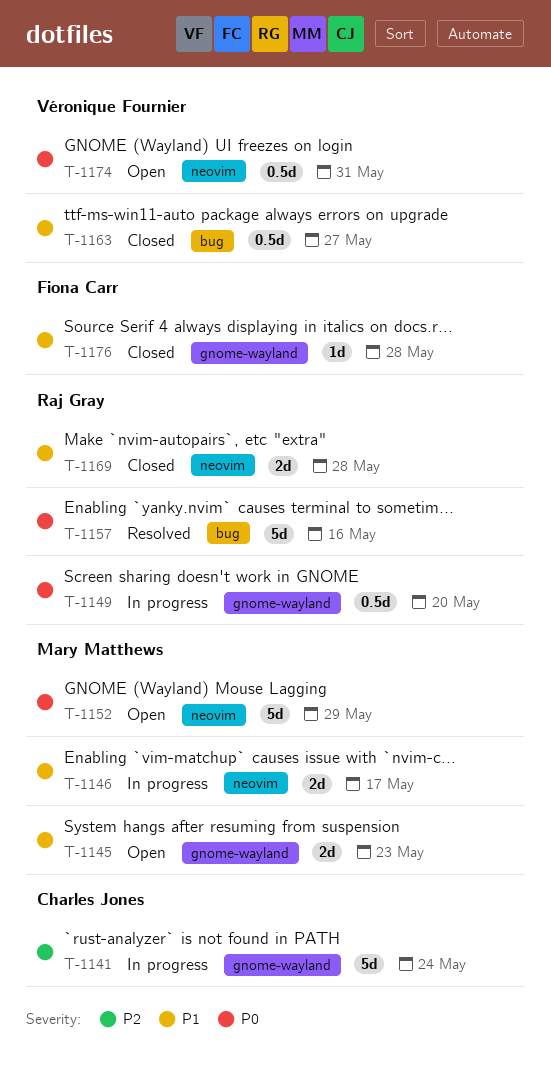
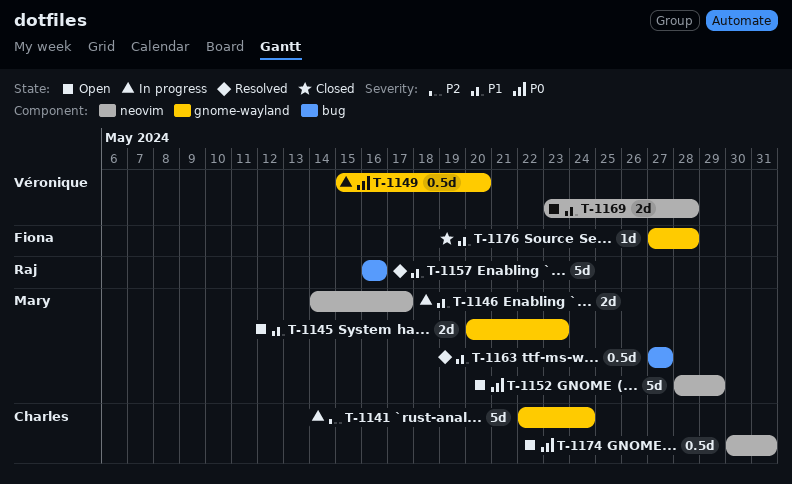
T-1149, owner: Raj Gray -> Véronique Fournier
T-1157, priority: P0 -> P1
T-1163, status: Closed -> Resolved
T-1163, owner: Véronique Fournier -> Mary Matthews
T-1169, status: Closed -> Open
T-1169, owner: Raj Gray -> Véronique Fournier
T-1174, owner: Véronique Fournier -> Charles Jones

